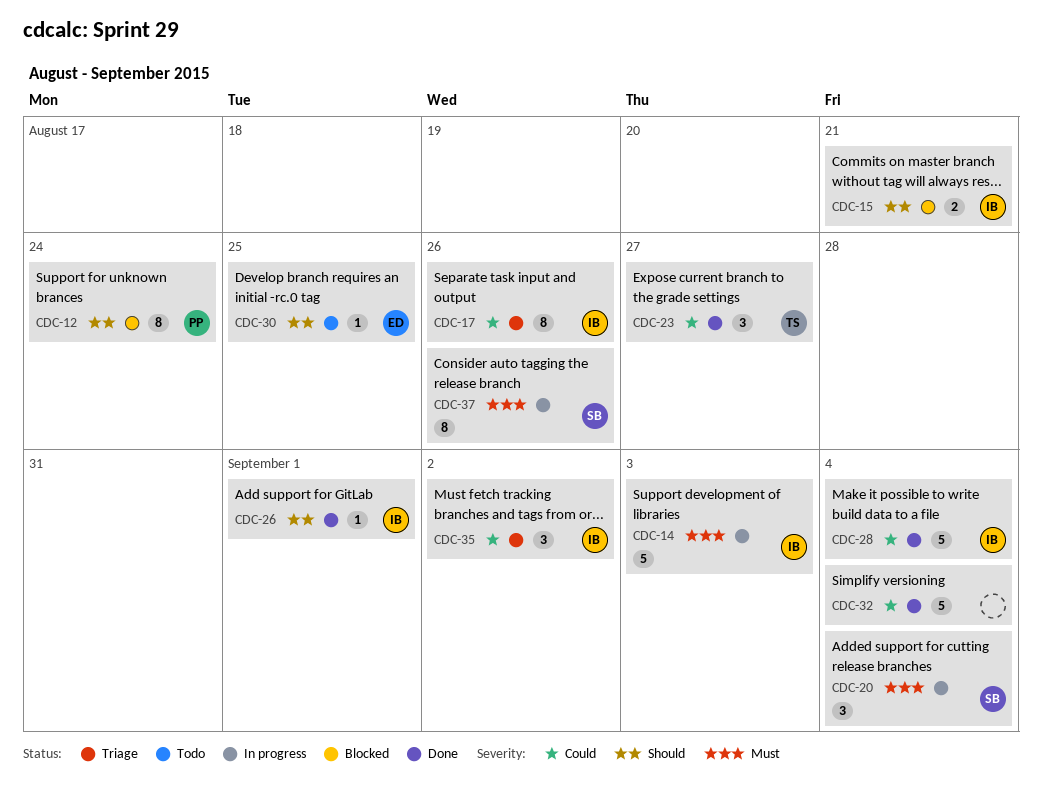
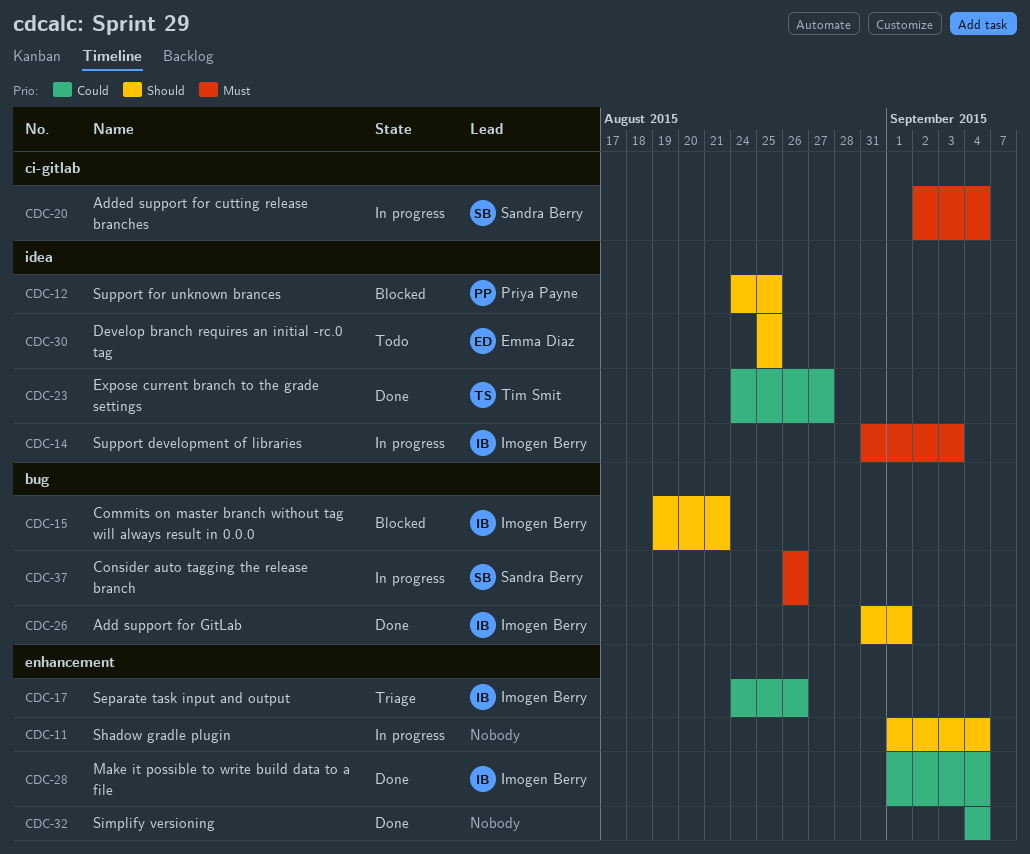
CDC-11: none -> present
CDC-12, due: Aug 24 -> Aug 25
CDC-35: present -> none

